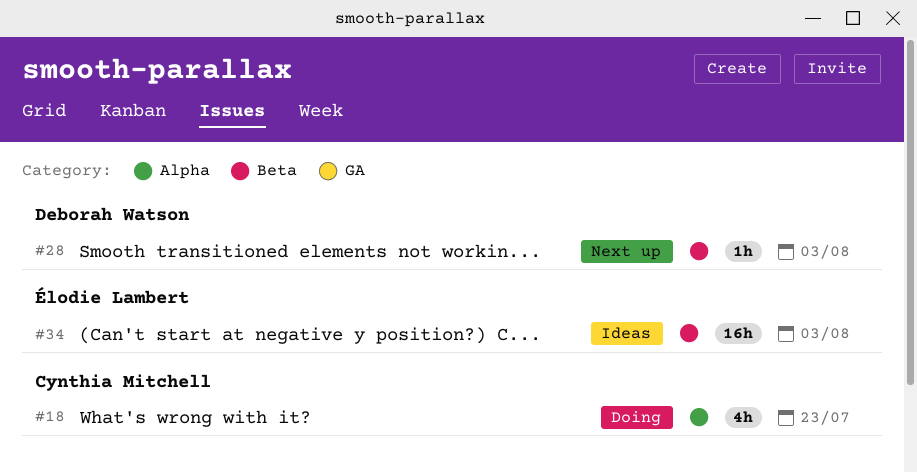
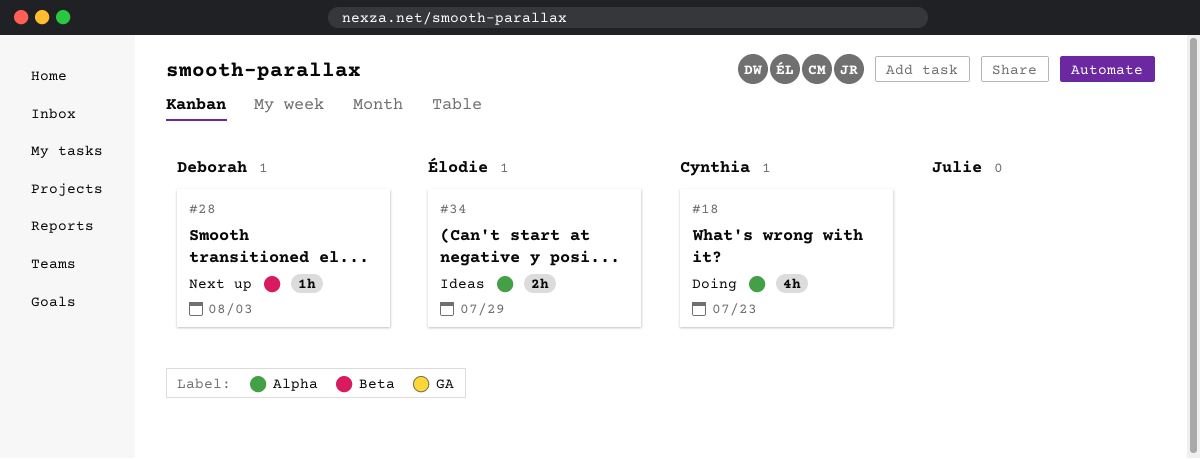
#34, label: Beta -> Alpha
#34, estimate: 16h -> 2h
#34, due: Aug 3 -> Jul 29

